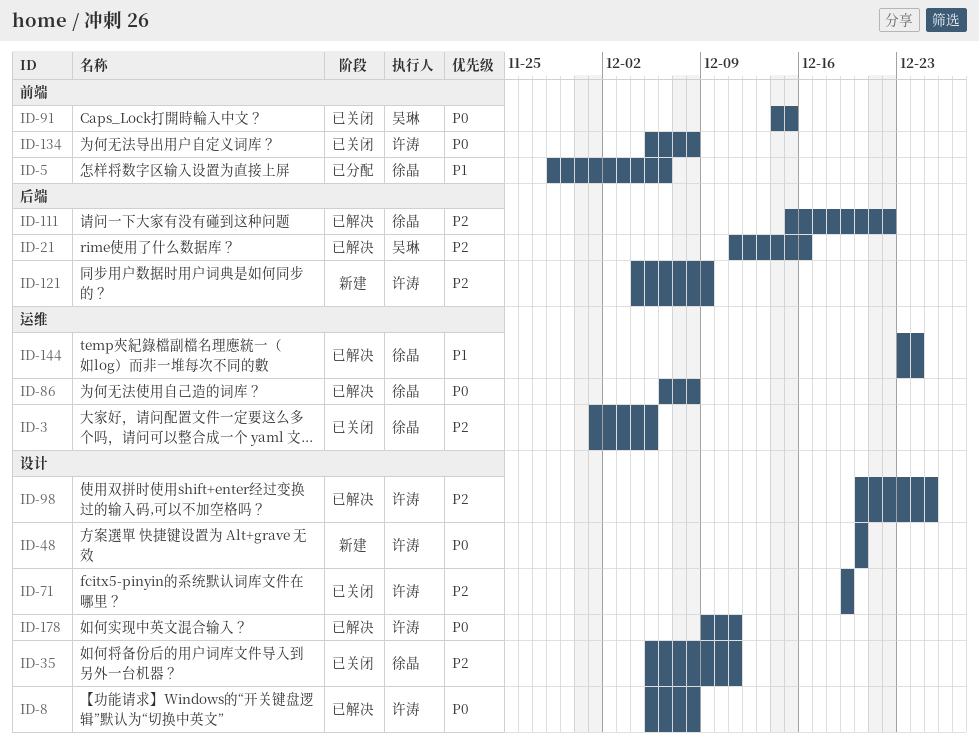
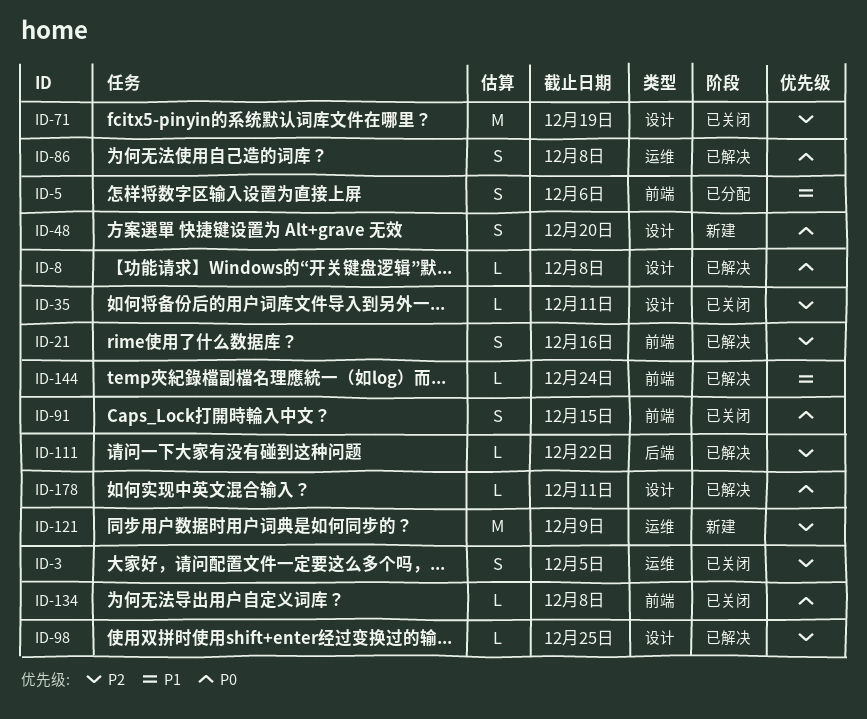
ID-21, label: 后端 -> 前端
ID-121, label: 后端 -> 运维
ID-144, label: 运维 -> 前端

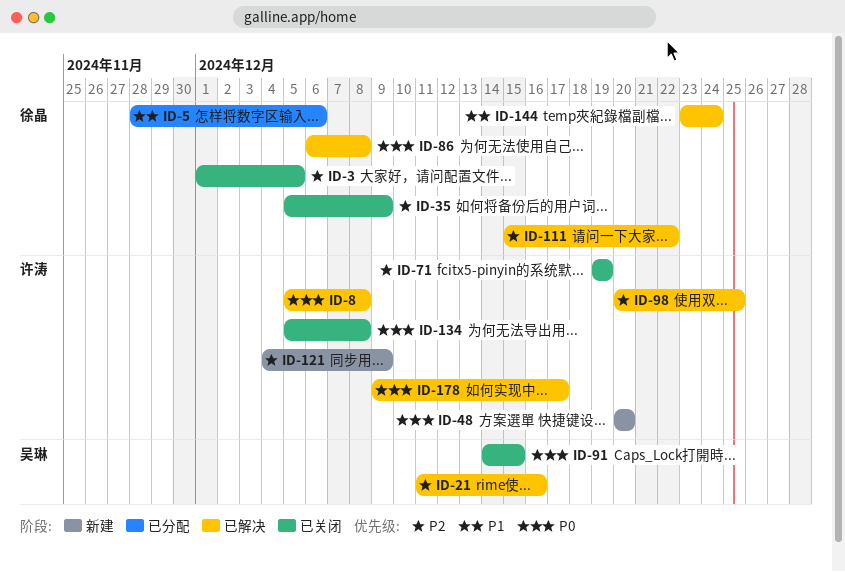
ID-35, due: Dec 11 -> Dec 9
ID-178, due: Dec 11 -> Dec 17

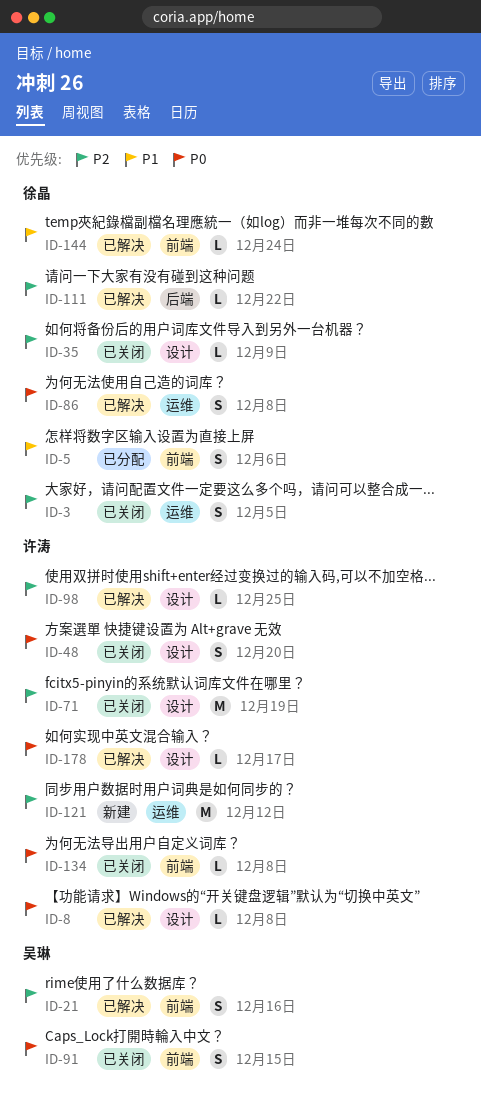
ID-48, status: 新建 -> 已关闭
ID-121, due: Dec 9 -> Dec 12

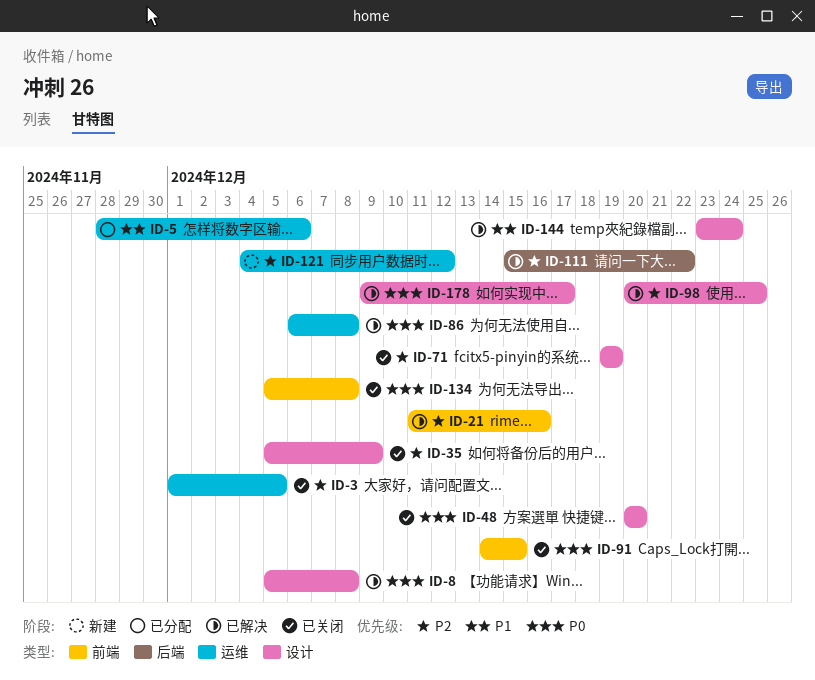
ID-5, label: 前端 -> 运维
ID-144, label: 前端 -> 设计

